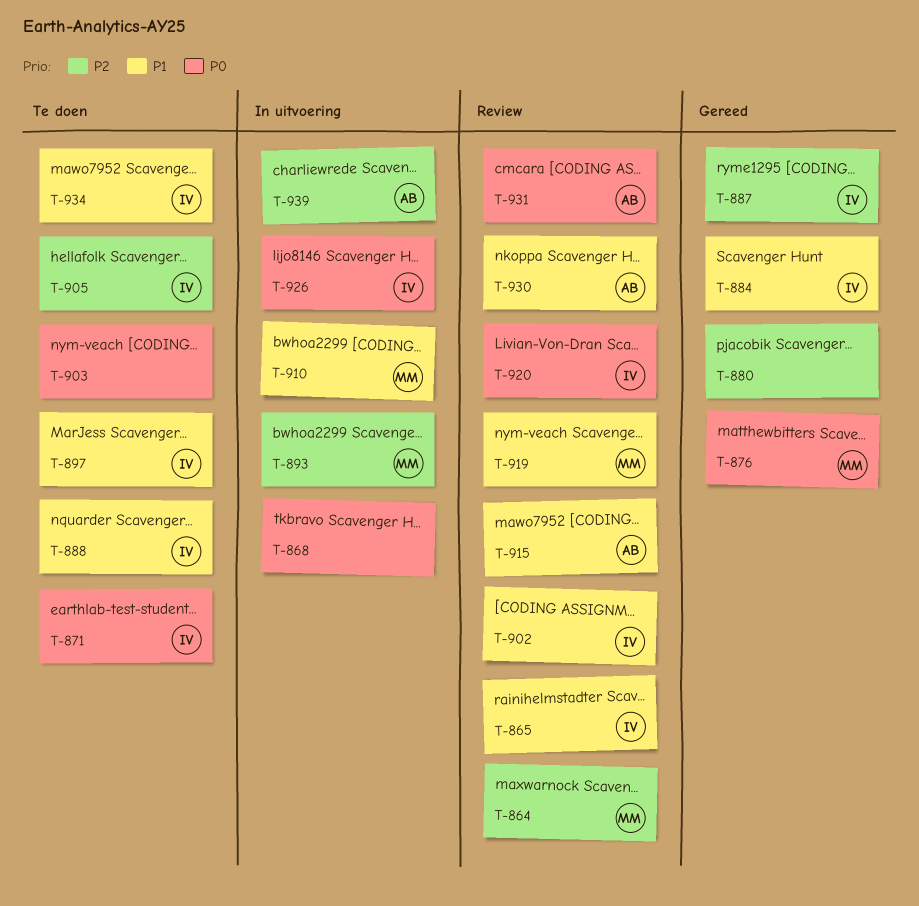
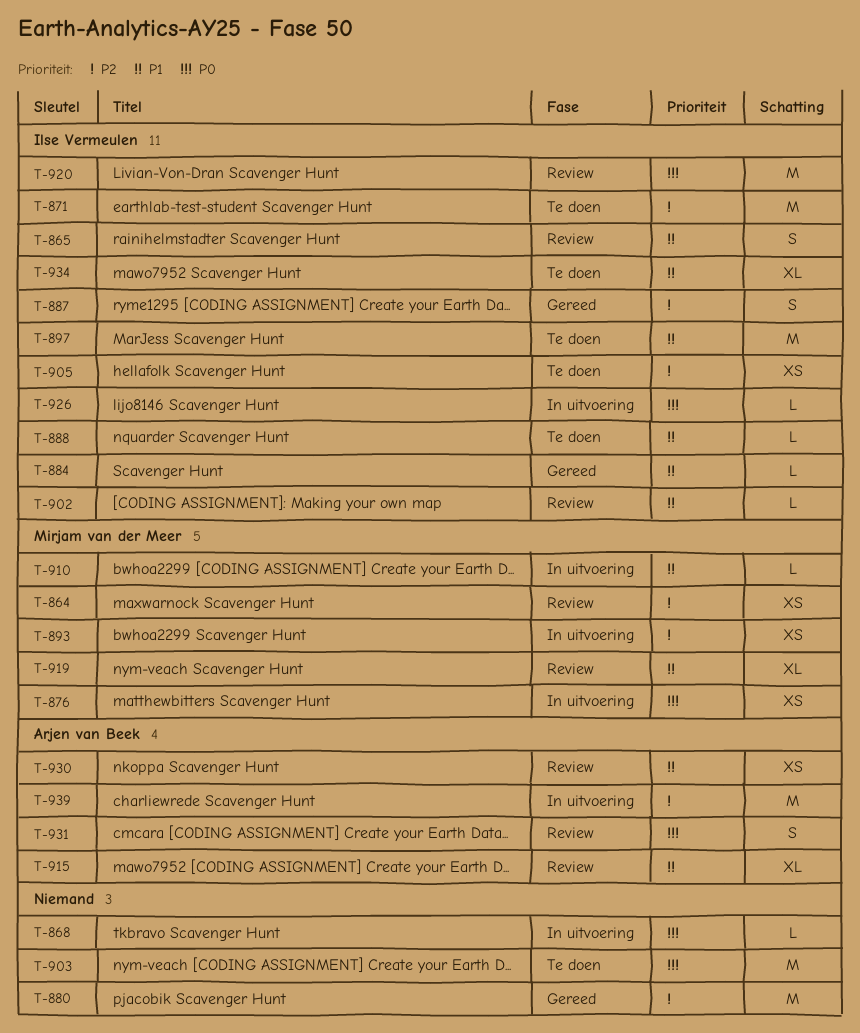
T-871, priority: P0 -> P2
T-876, status: Gereed -> In uitvoering

